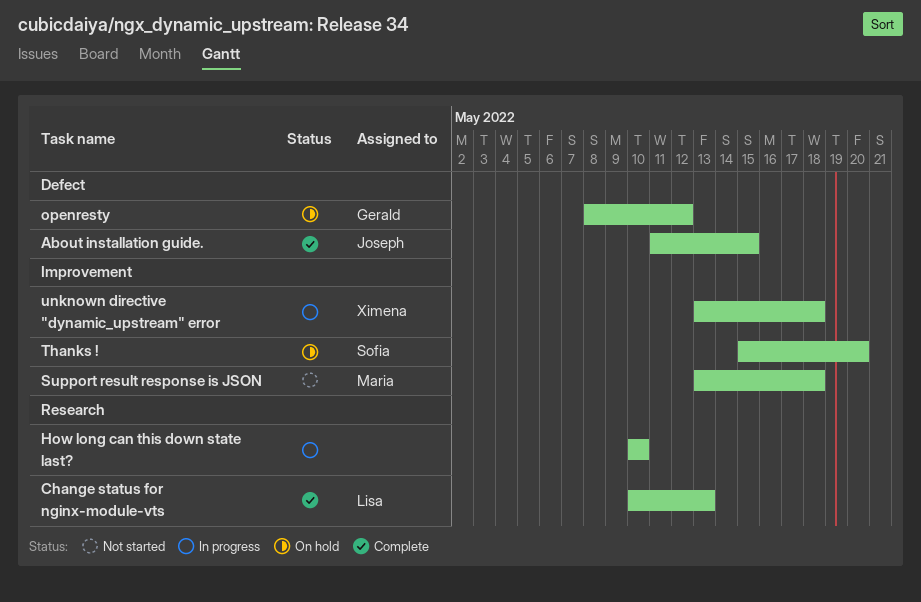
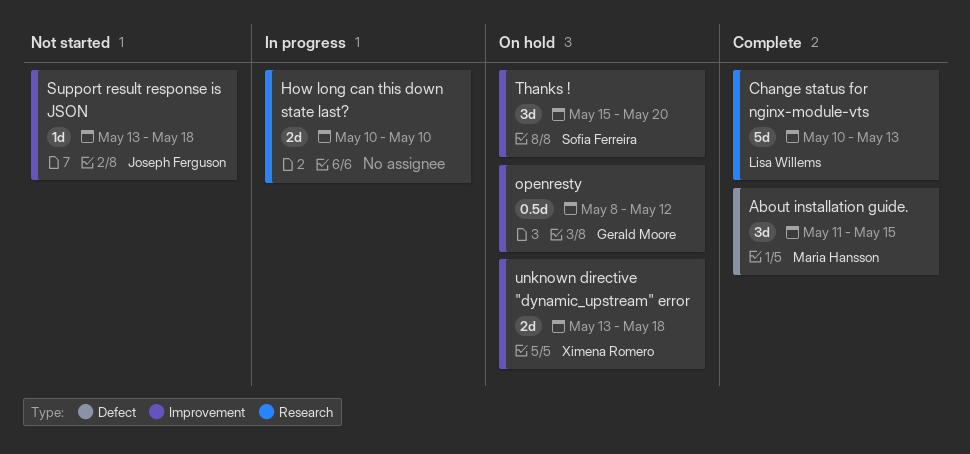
About installation guide., owner: Joseph Ferguson -> Maria Hansson
openresty, label: Defect -> Improvement
Support result response is JSON, owner: Maria Hansson -> Joseph Ferguson
unknown directive "dynamic_upstream" error, status: In progress -> On hold

